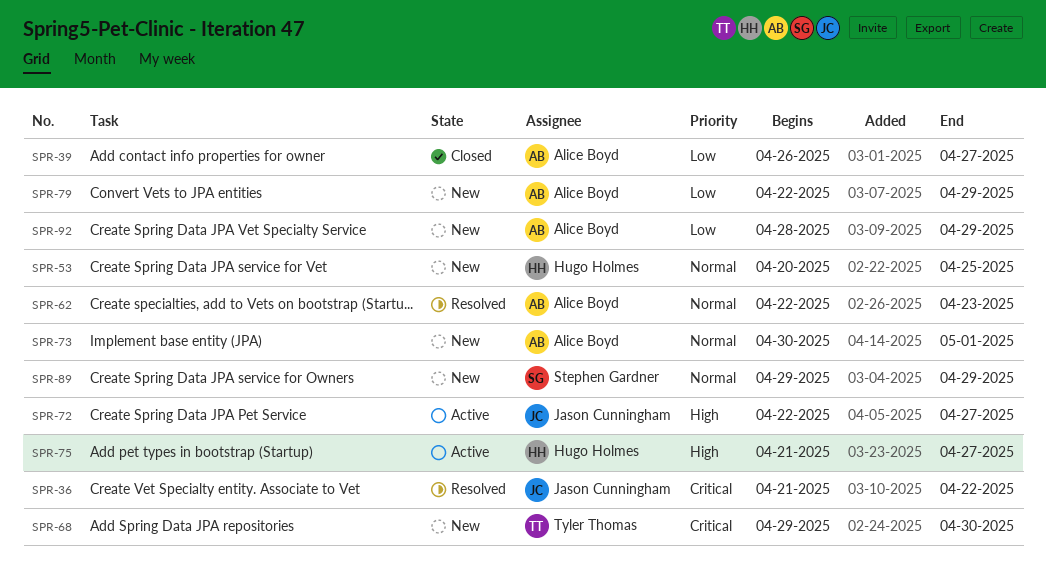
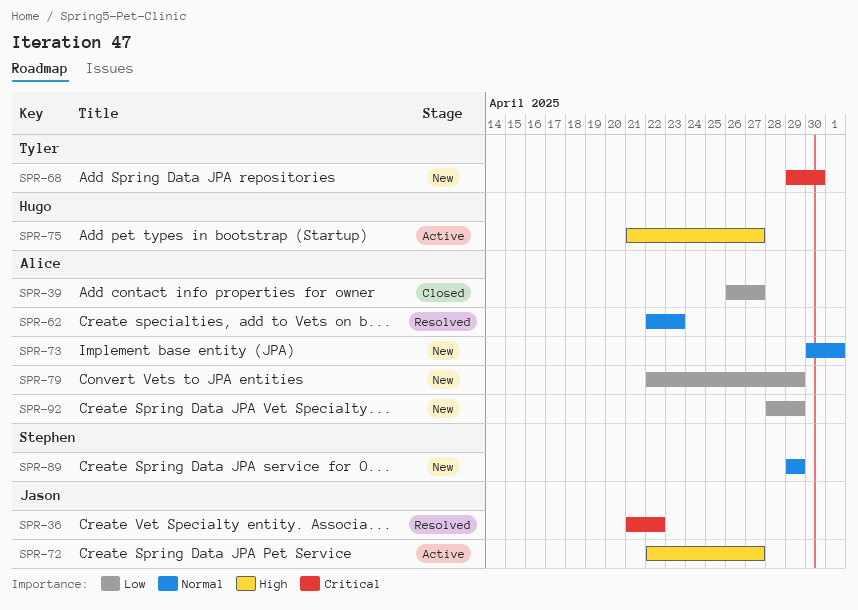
SPR-53: present -> none

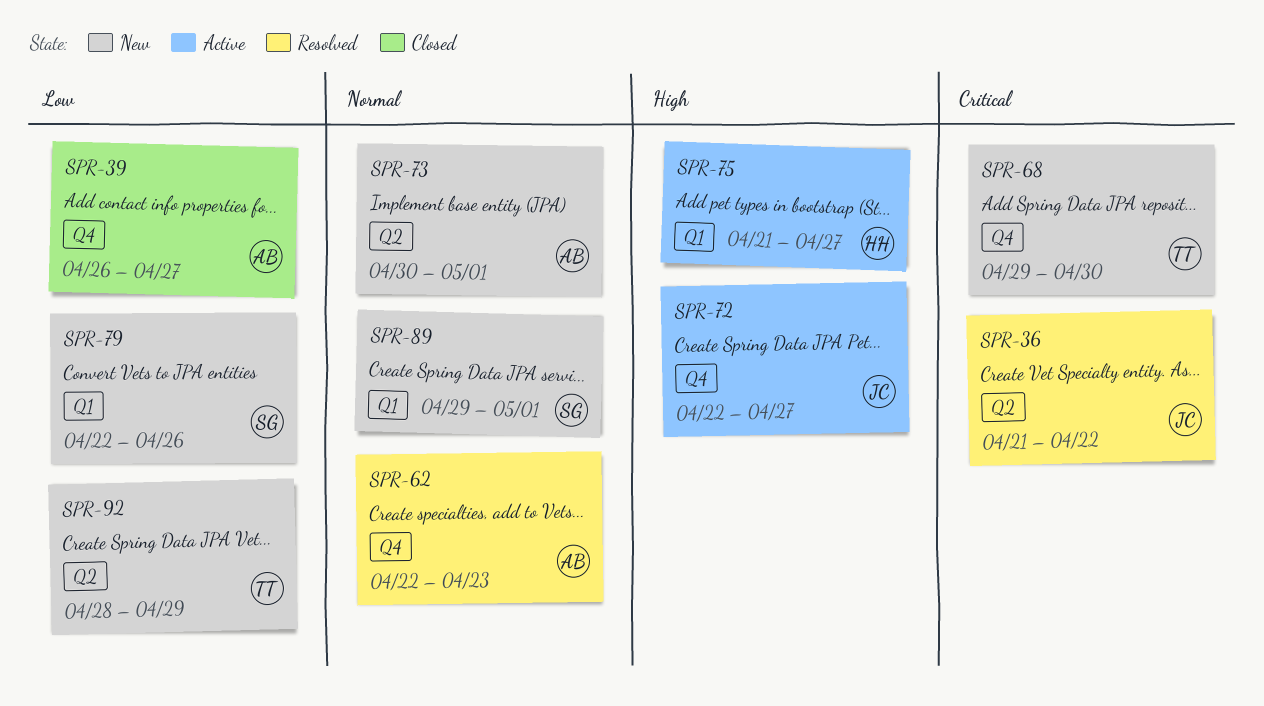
SPR-79, owner: Alice -> Stephen
SPR-79, due: Apr 29 -> Apr 26
SPR-89, due: Apr 29 -> May 1
SPR-92, owner: Alice -> Tyler

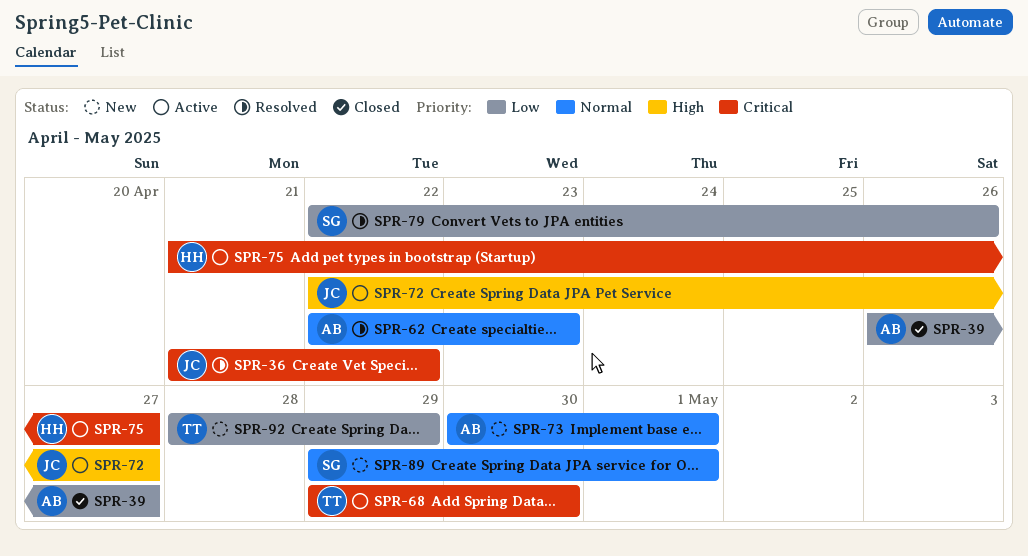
SPR-68, status: New -> Active
SPR-75, priority: High -> Critical
SPR-79, status: New -> Resolved

